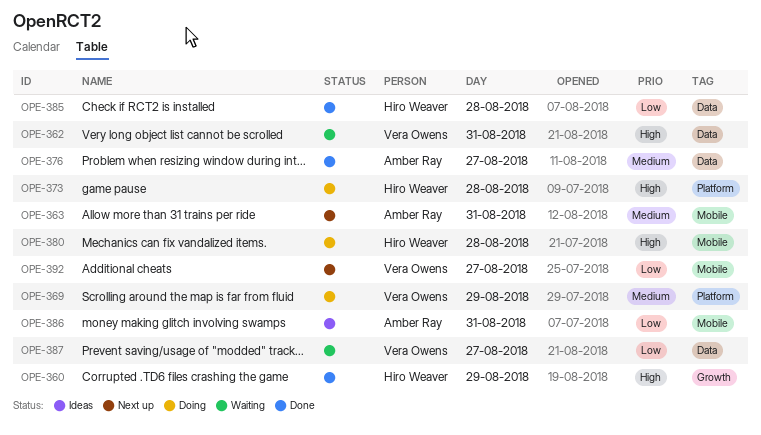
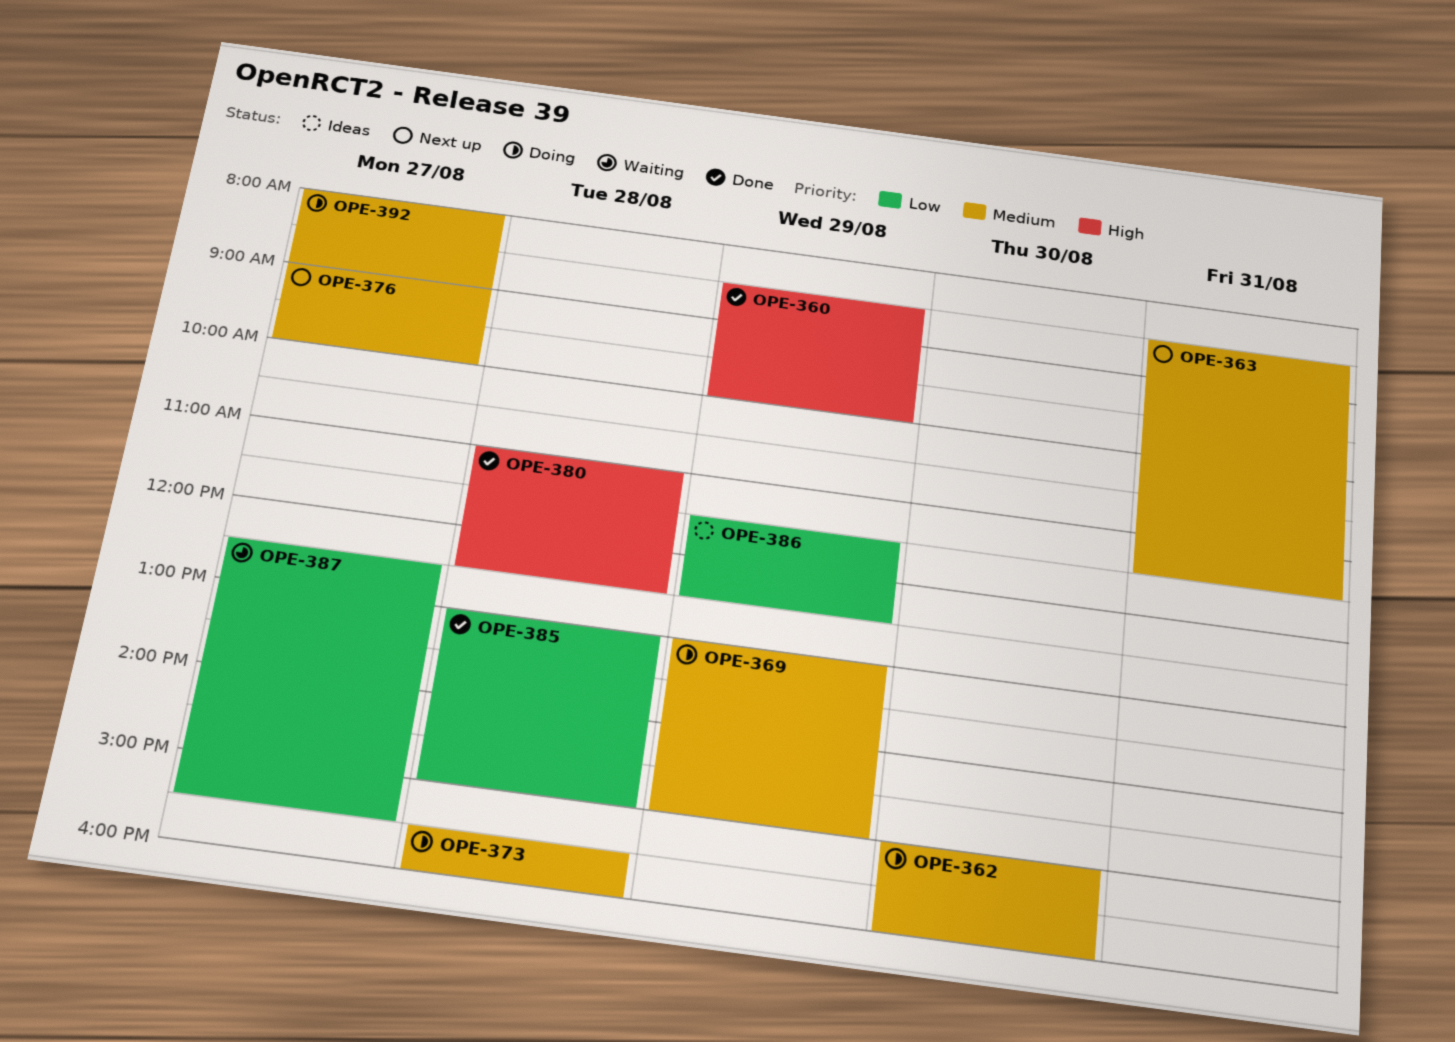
OPE-362, status: Waiting -> Doing
OPE-362, priority: High -> Medium
OPE-362, day: Aug 31 -> Aug 30
OPE-373, priority: High -> Medium
OPE-376, status: Done -> Next up
OPE-380, status: Doing -> Done
OPE-386, day: Aug 31 -> Aug 29
OPE-392, status: Next up -> Doing
OPE-392, priority: Low -> Medium

